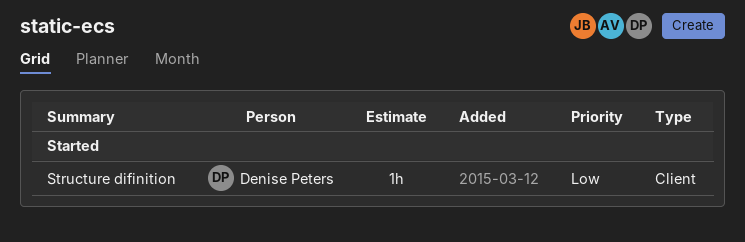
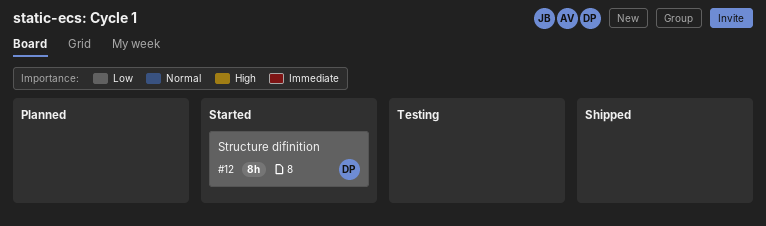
Structure difinition, estimate: 1h -> 8h

